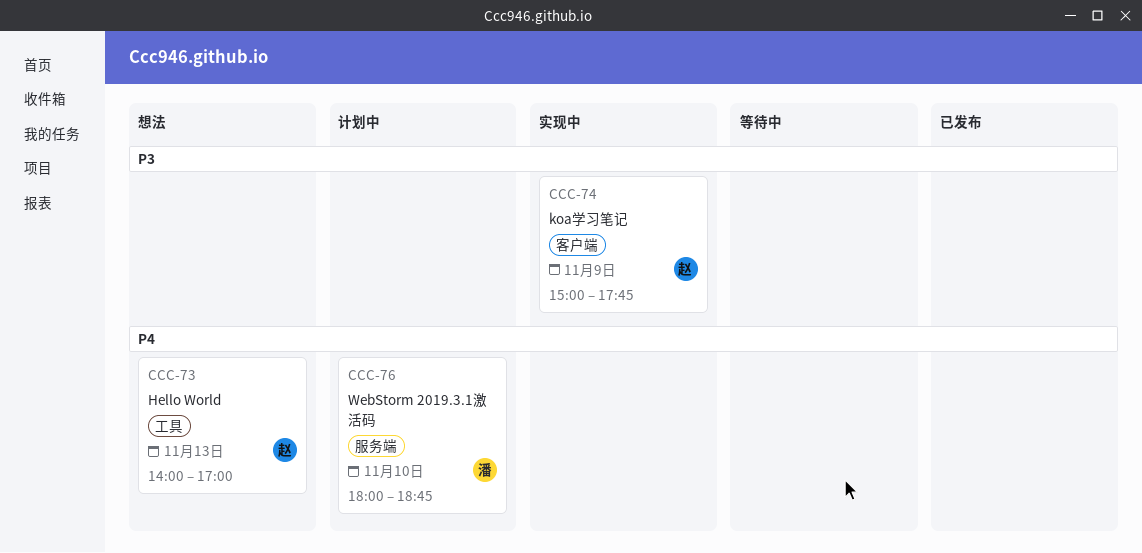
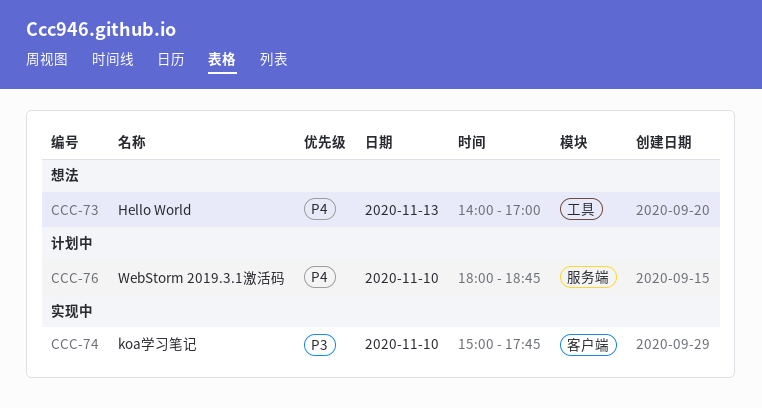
CCC-74, day: Nov 9 -> Nov 10

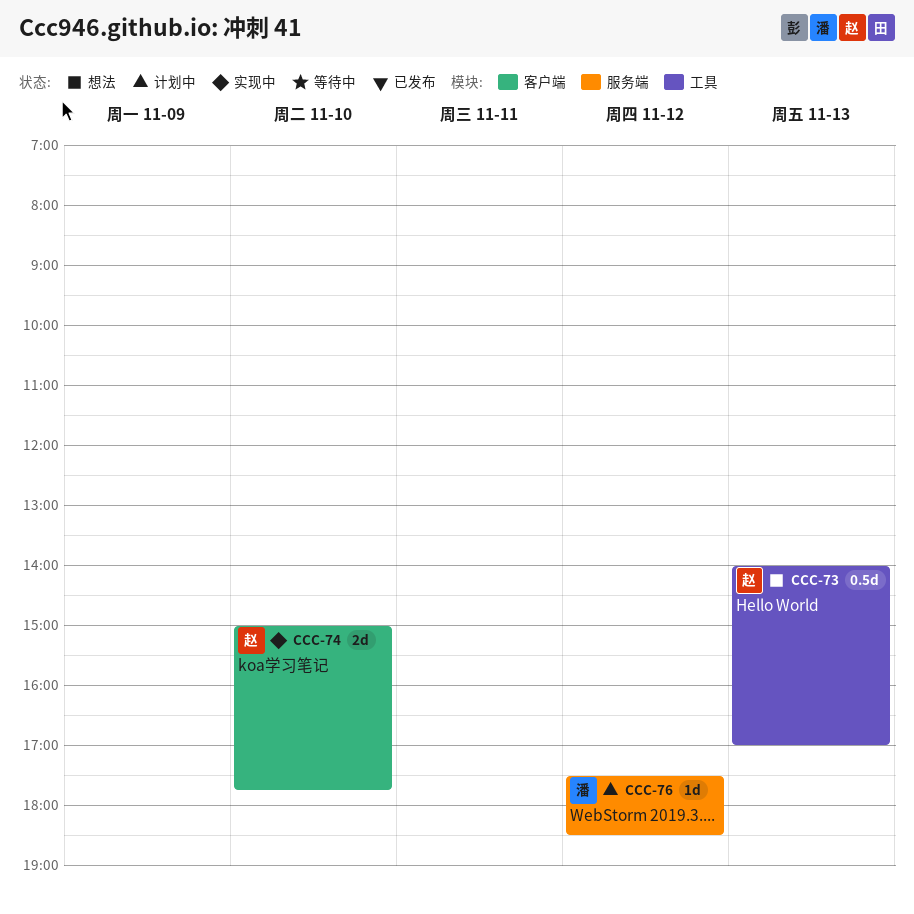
CCC-76, day: Nov 10 -> Nov 12
CCC-76, begins: 18:00 -> 17:30
CCC-76, ends: 18:45 -> 18:30

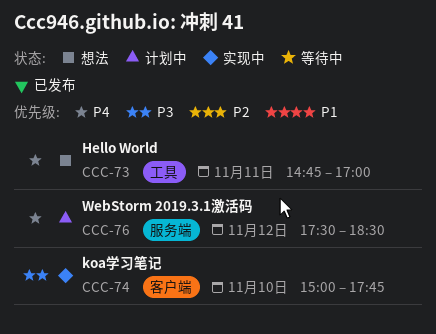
CCC-73, day: Nov 13 -> Nov 11
CCC-73, begins: 14:00 -> 14:45

